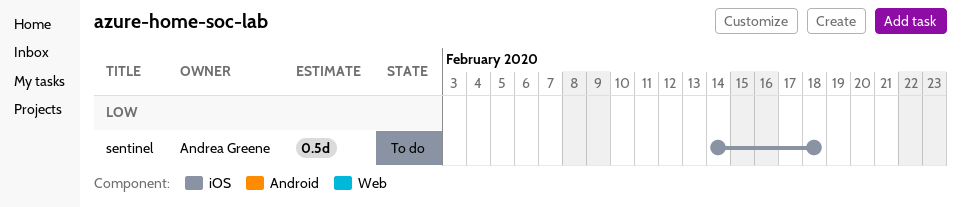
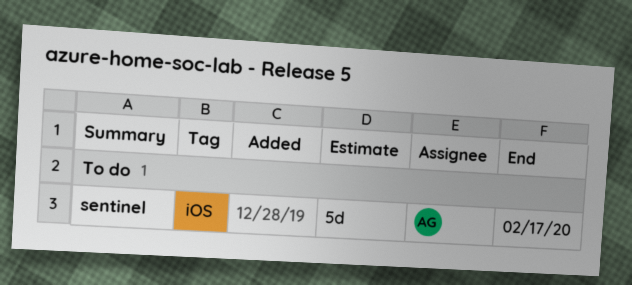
sentinel, estimate: 0.5d -> 5d
sentinel, due: Feb 18 -> Feb 17

